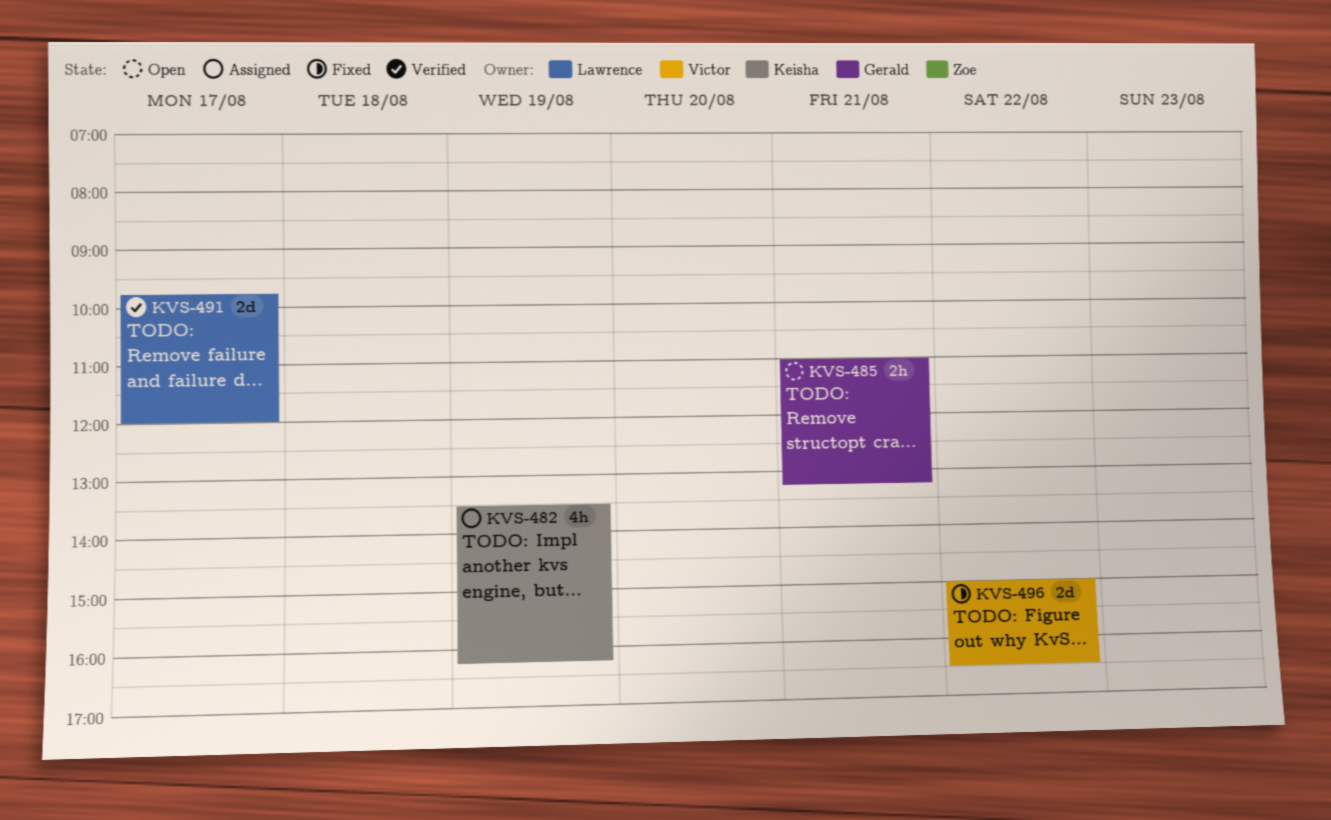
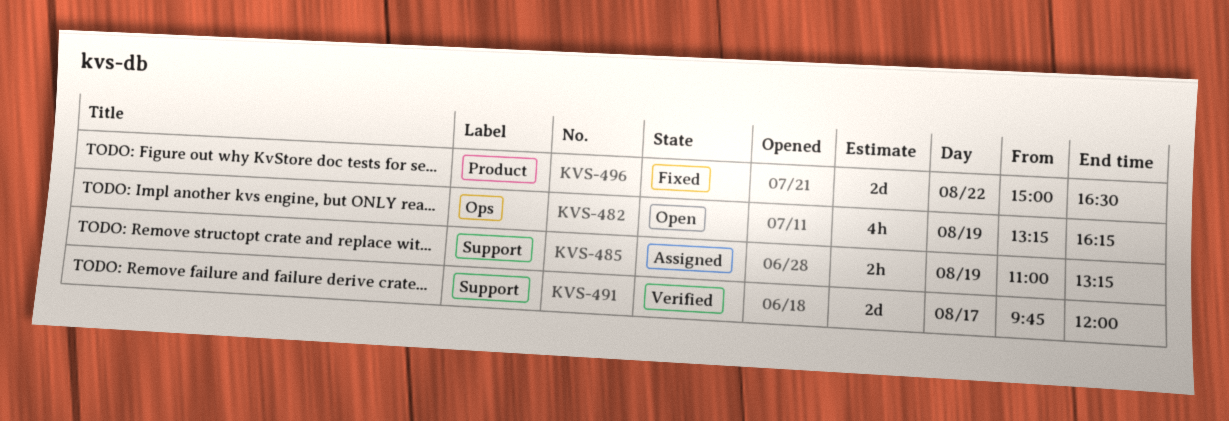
KVS-482, status: Assigned -> Open
KVS-482, begins: 13:30 -> 13:15
KVS-485, status: Open -> Assigned
KVS-485, day: Aug 21 -> Aug 19

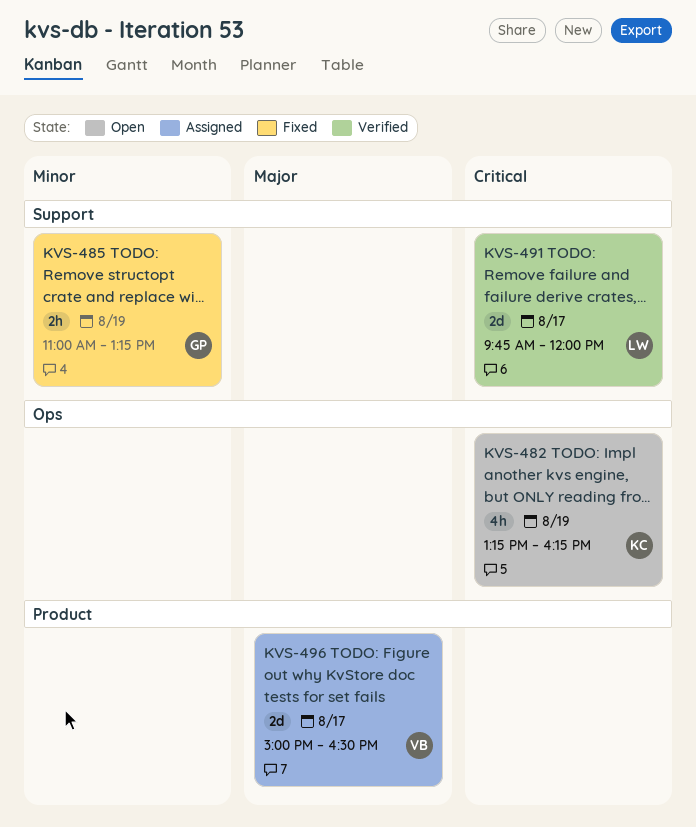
KVS-485, status: Assigned -> Fixed
KVS-496, status: Fixed -> Assigned
KVS-496, day: Aug 22 -> Aug 17

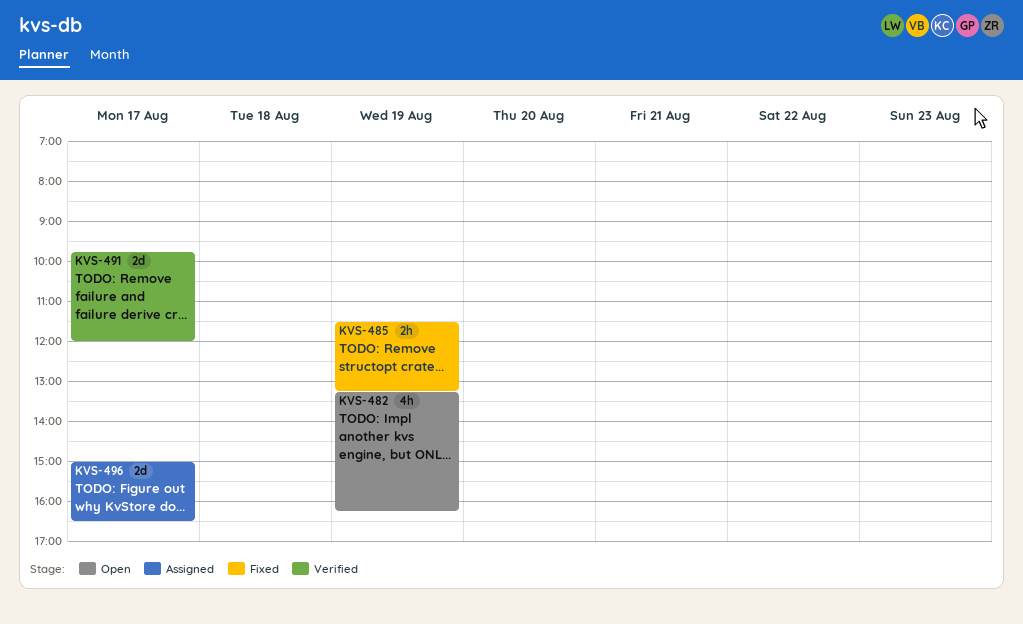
KVS-485, begins: 11:00 -> 11:30

